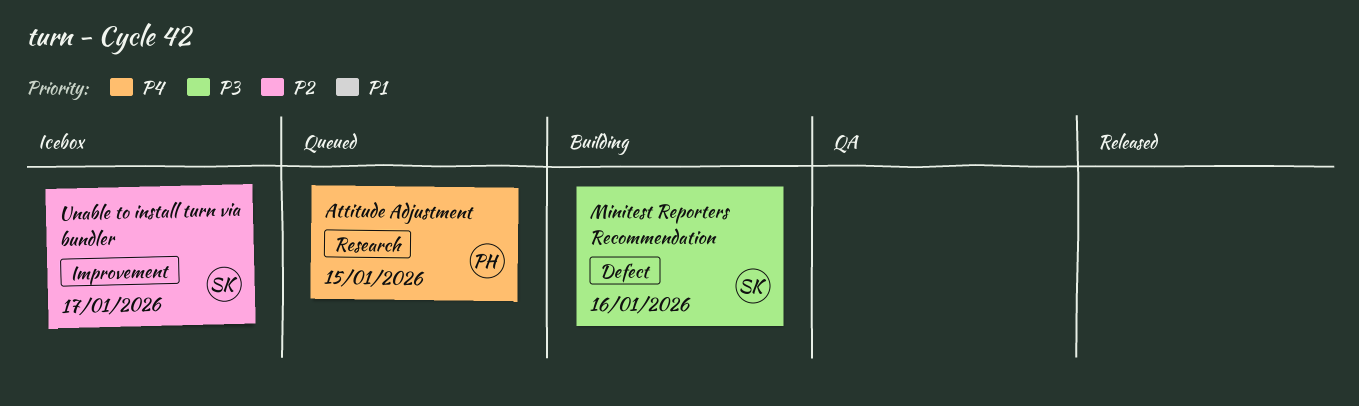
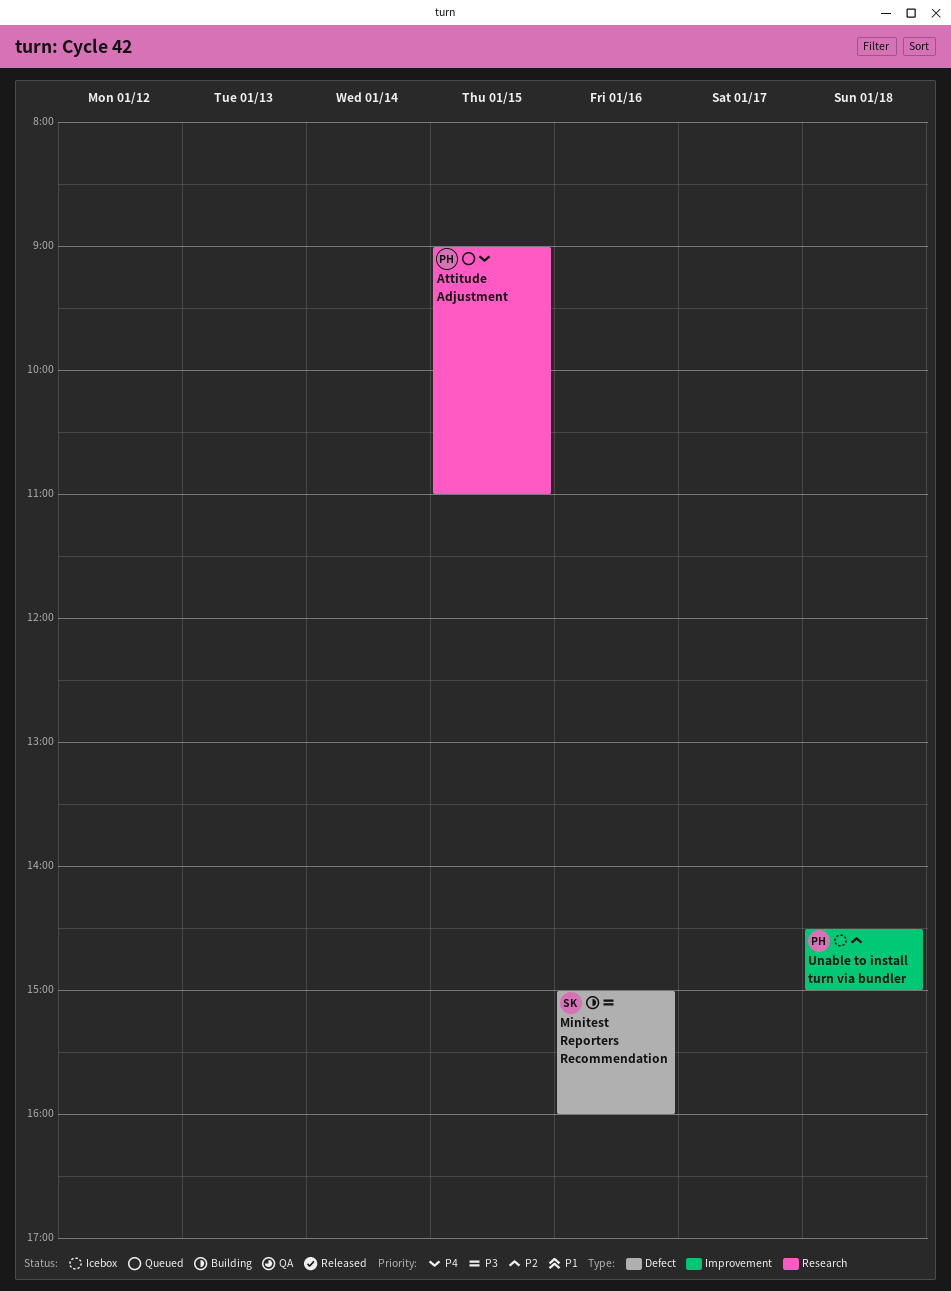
Unable to install turn via bundler, owner: SK -> PH
Unable to install turn via bundler, day: Jan 17 -> Jan 18

